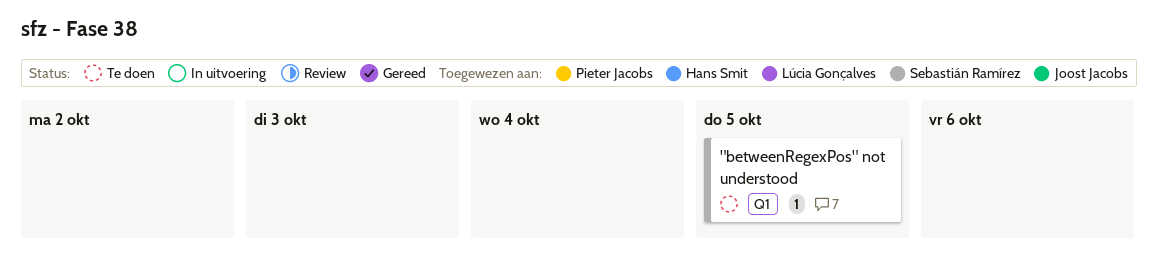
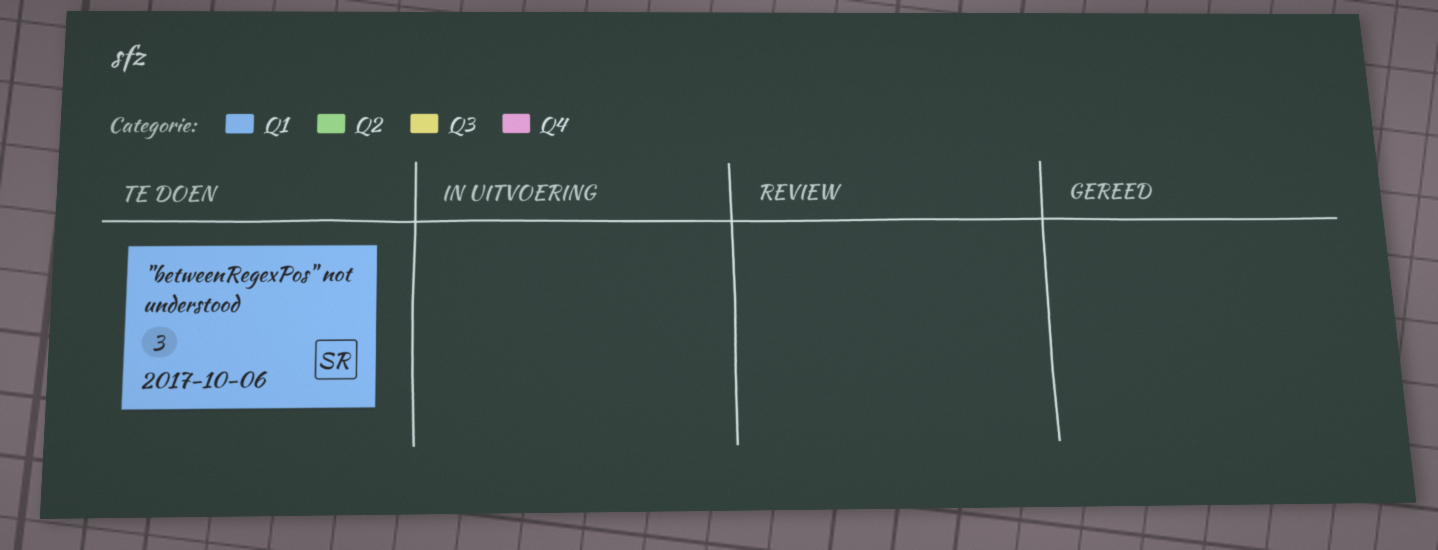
"betweenRegexPos" not understood, estimate: 1 -> 3
"betweenRegexPos" not understood, due: Oct 5 -> Oct 6

